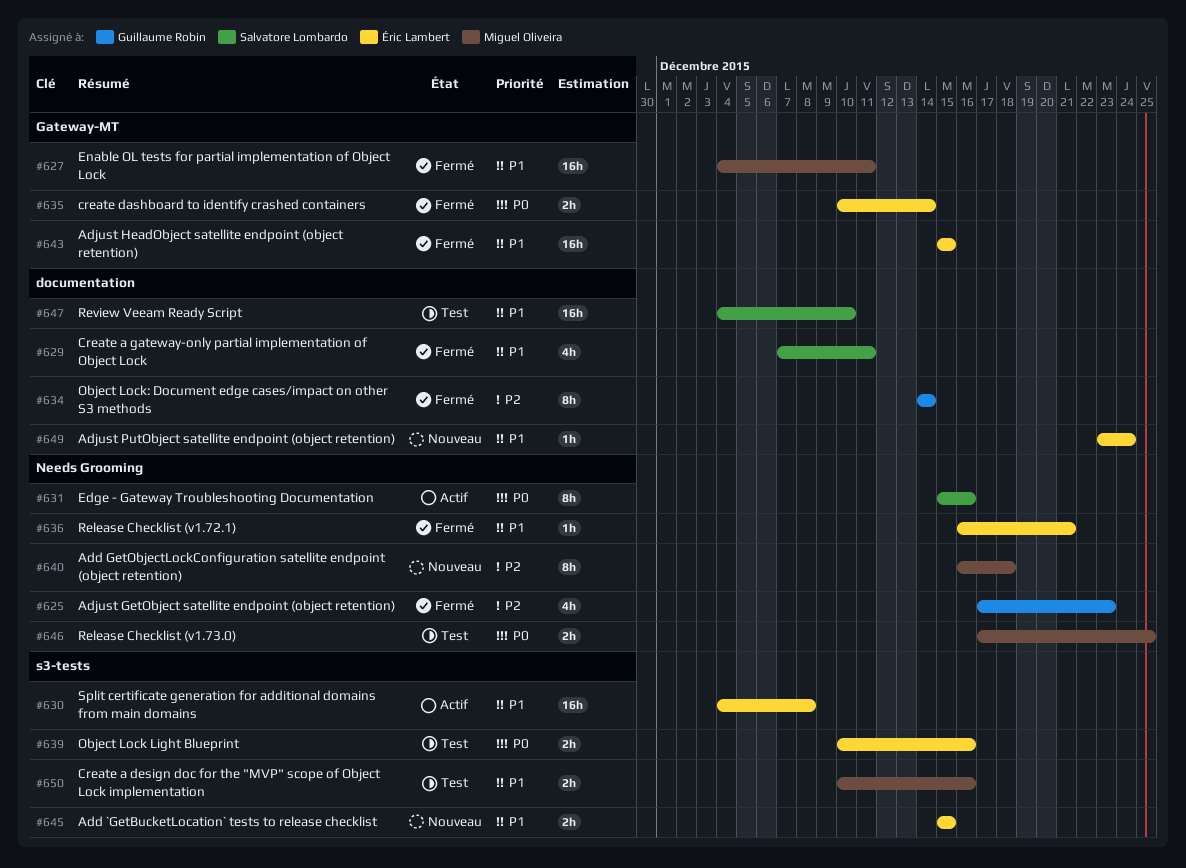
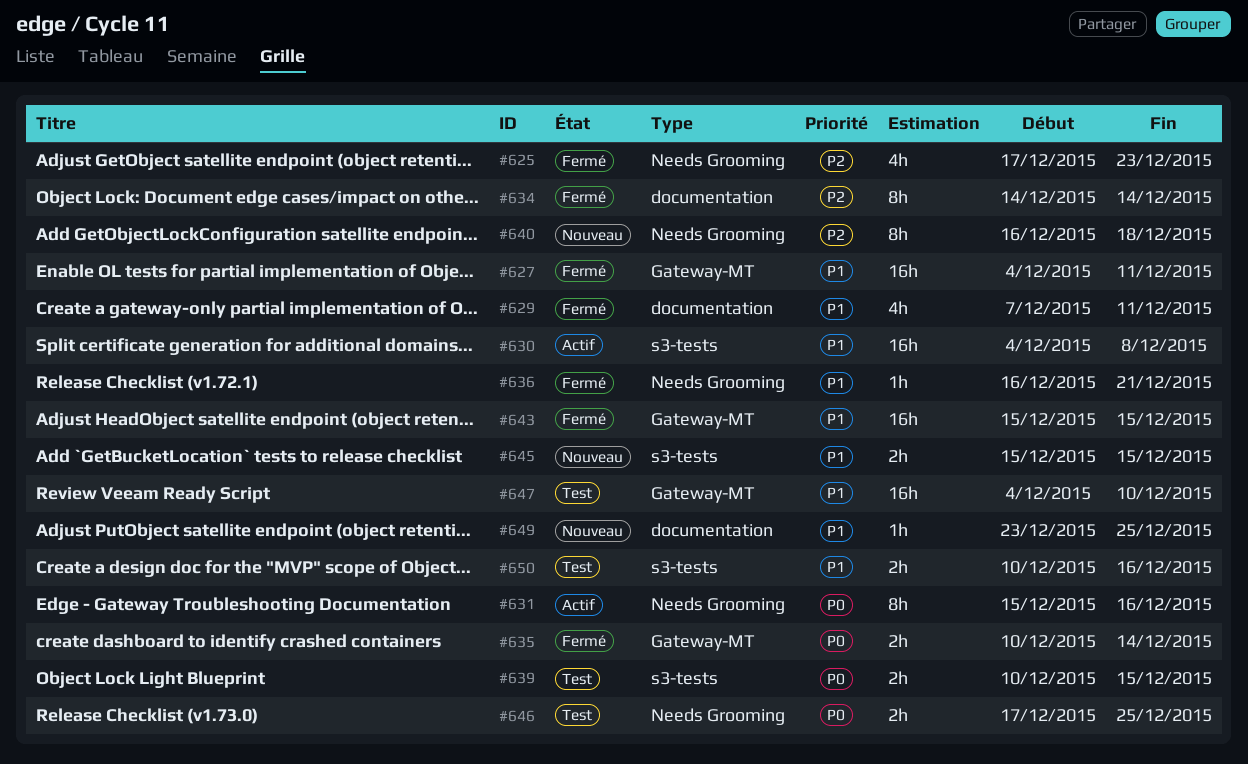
#639, due: Dec 16 -> Dec 15
#647, label: documentation -> Gateway-MT
#649, due: Dec 24 -> Dec 25

